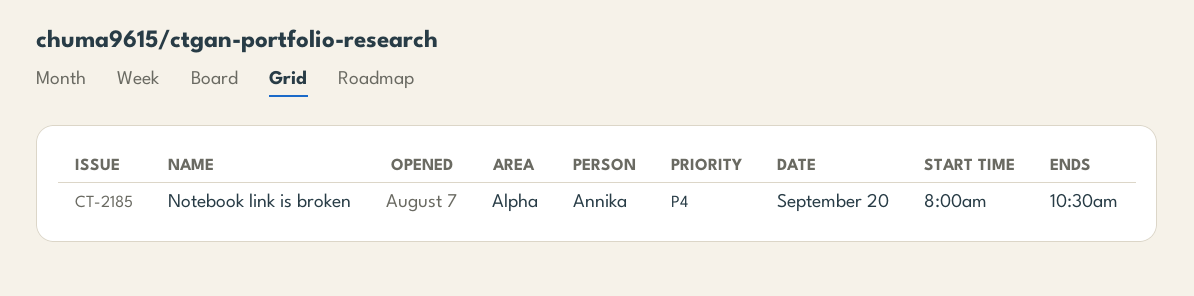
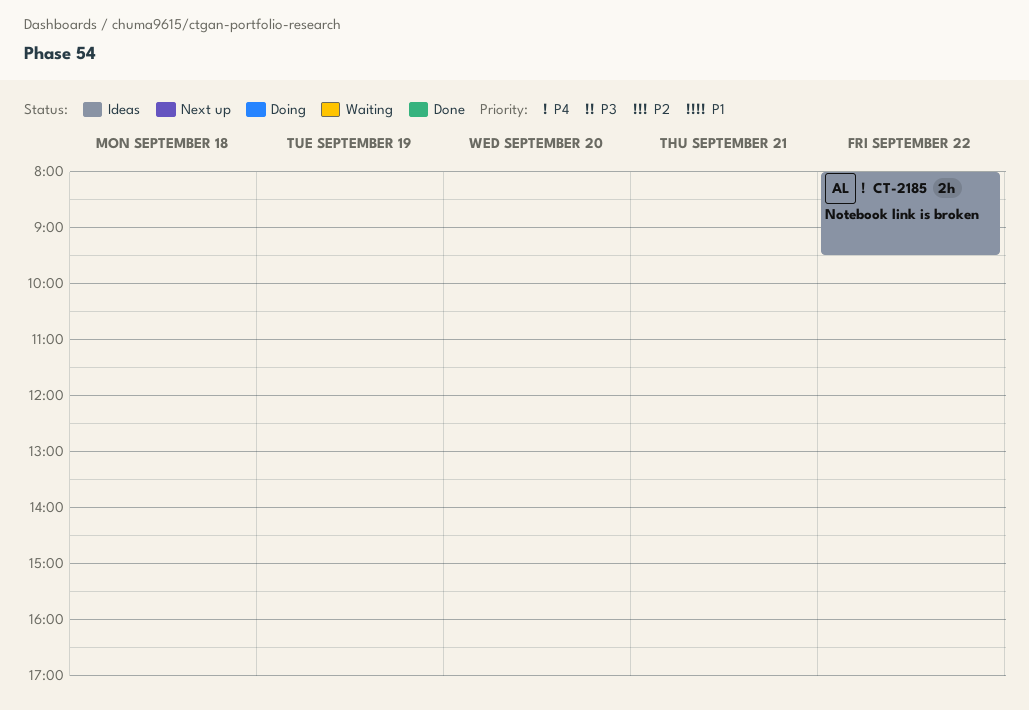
CT-2185, day: Sep 20 -> Sep 22
CT-2185, ends: 10:30 -> 09:30

